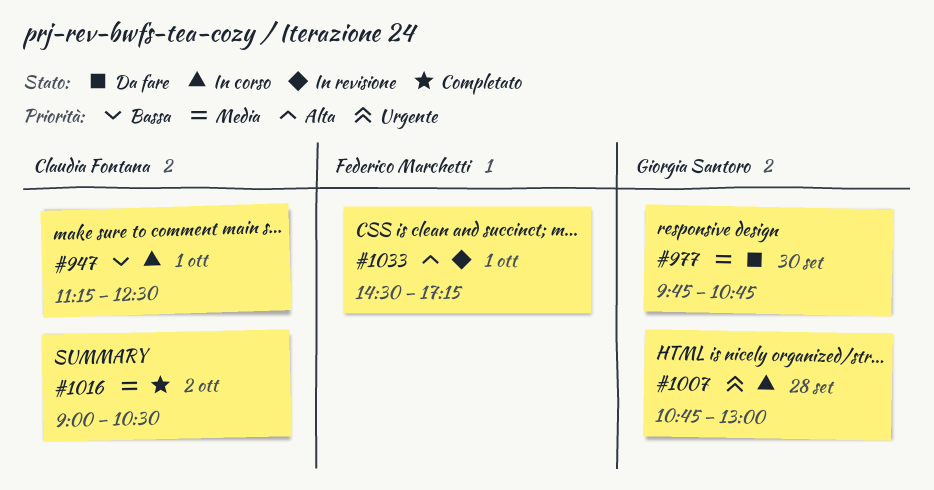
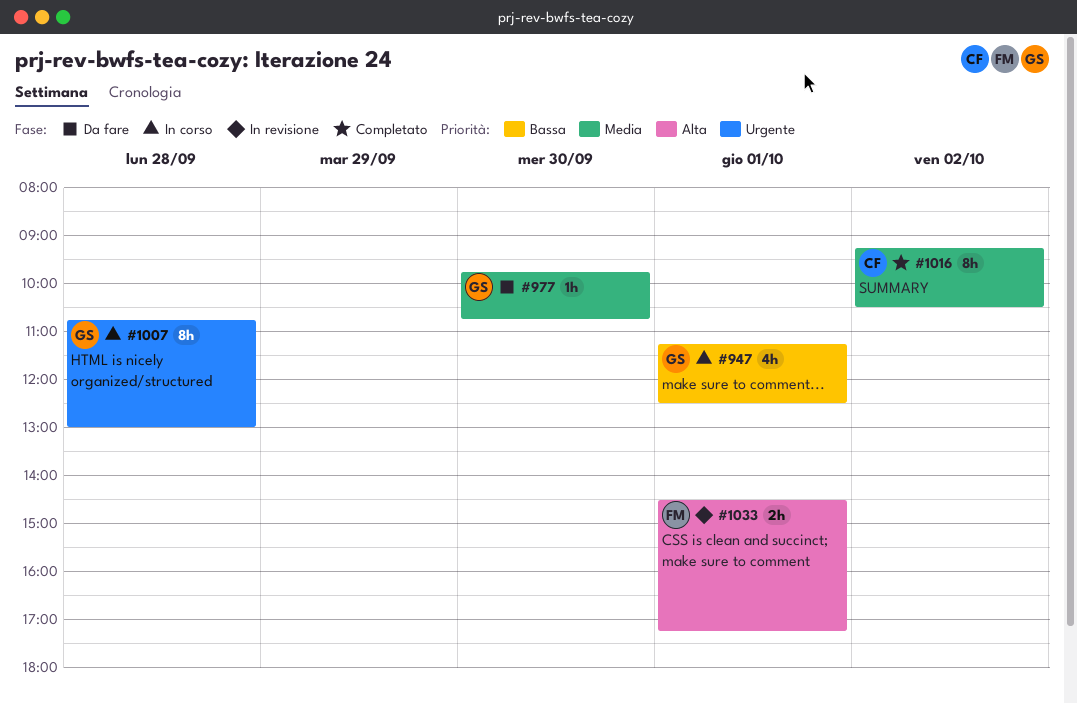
#947, owner: Claudia Fontana -> Giorgia Santoro
#1016, begins: 09:00 -> 09:15

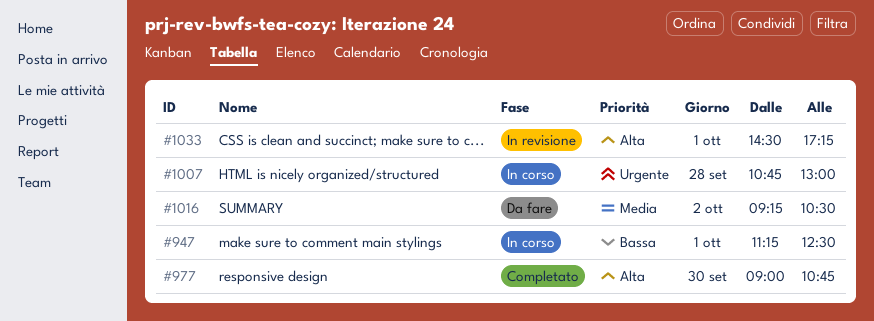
#977, status: Da fare -> Completato
#977, priority: Media -> Alta
#977, begins: 09:45 -> 09:00
#1016, status: Completato -> Da fare

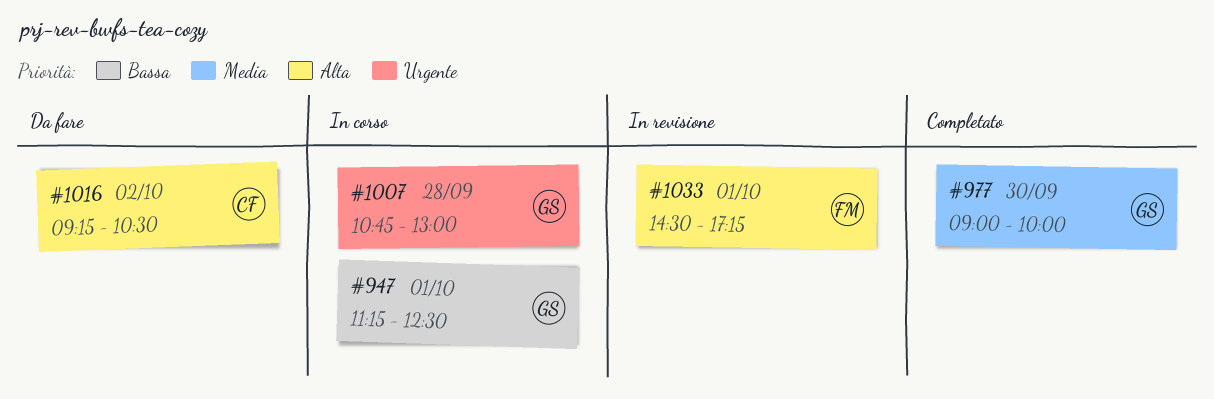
#977, priority: Alta -> Media
#977, ends: 10:45 -> 10:00
#1016, priority: Media -> Alta

